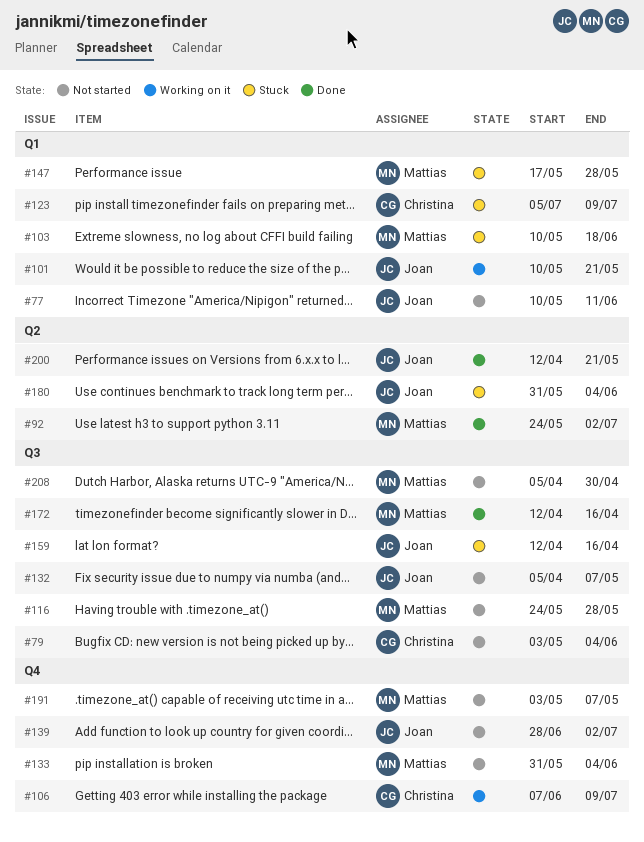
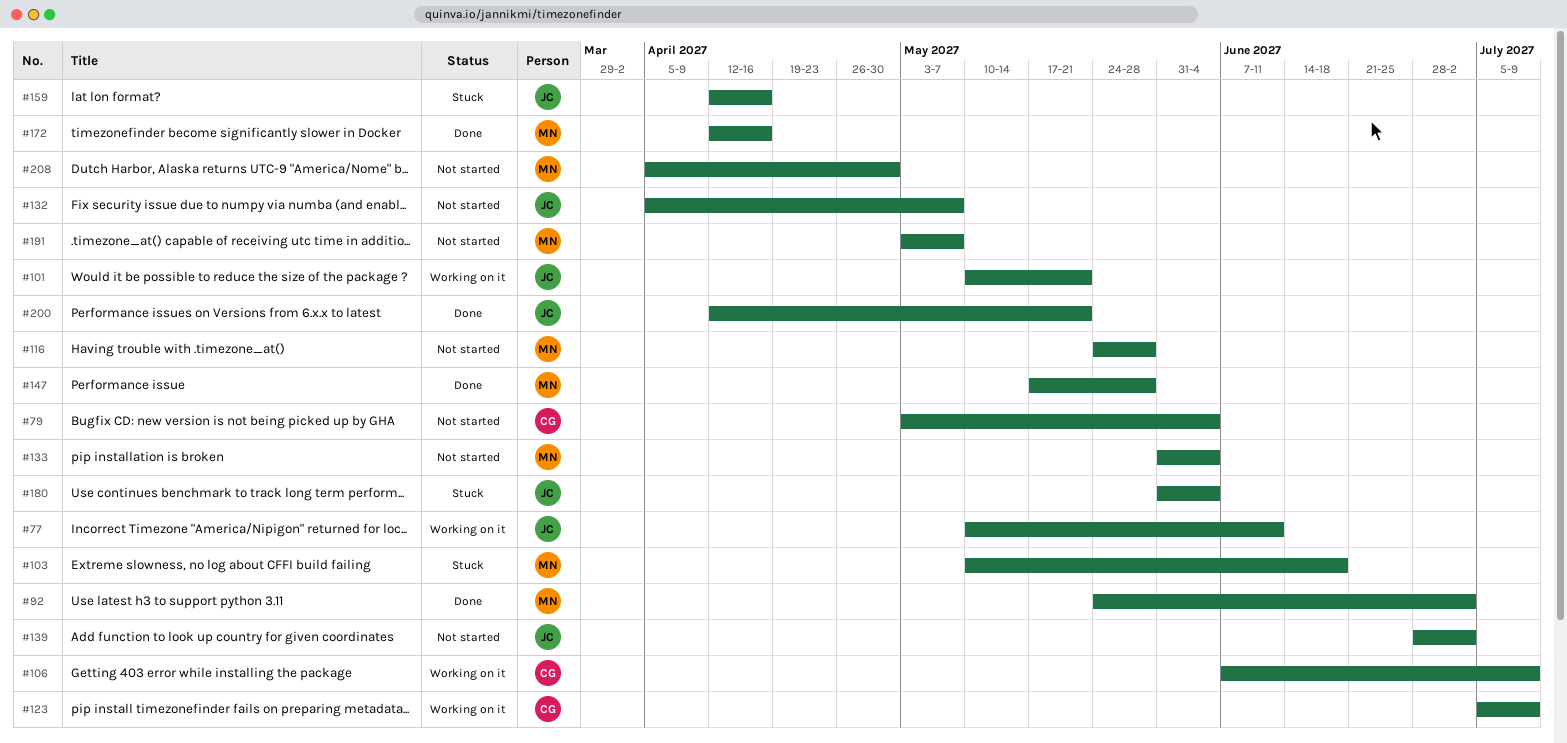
#77, status: Not started -> Working on it
#123, status: Stuck -> Working on it
#147, status: Stuck -> Done

